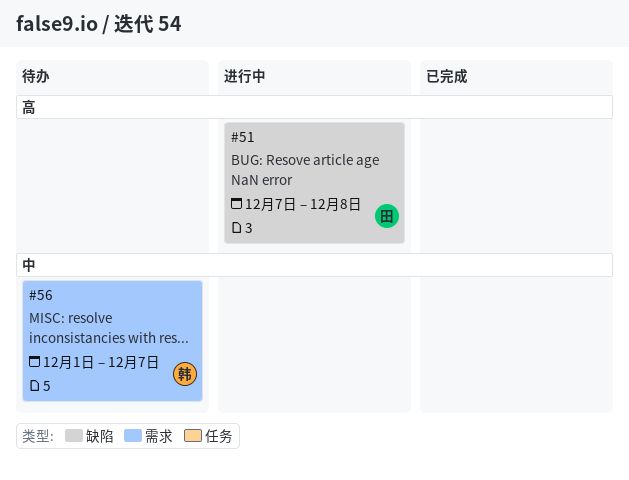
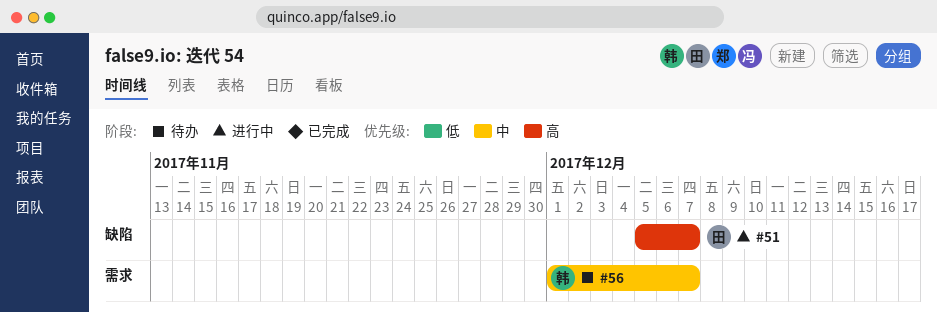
#51, start: Dec 7 -> Dec 5
#51, due: Dec 8 -> Dec 7

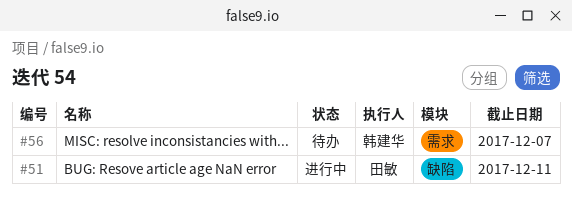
#51, due: Dec 7 -> Dec 11

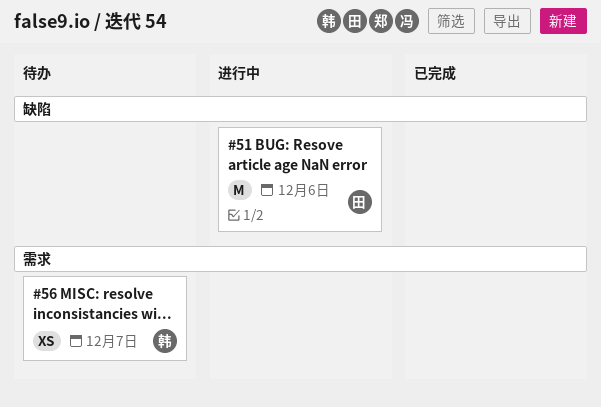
#51, due: Dec 11 -> Dec 6

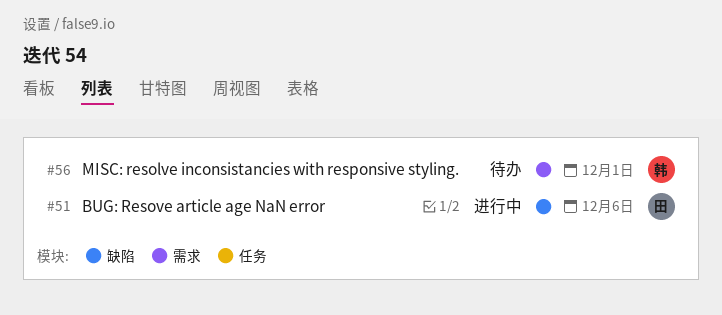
#56, due: Dec 7 -> Dec 1

